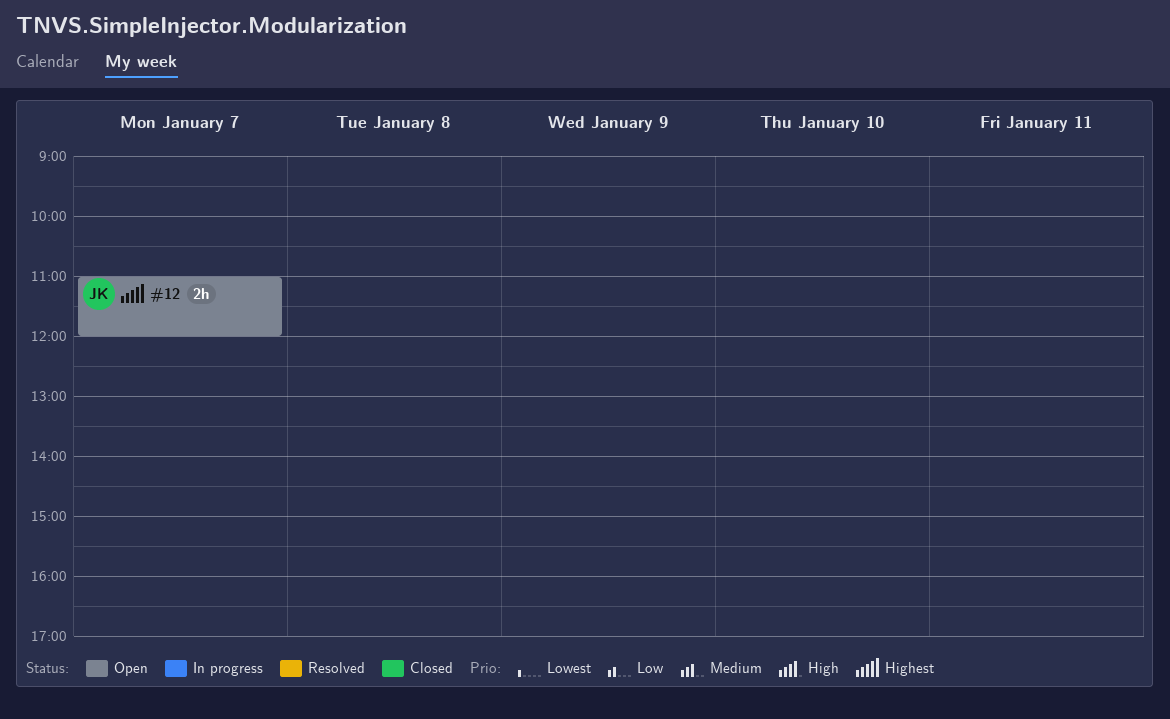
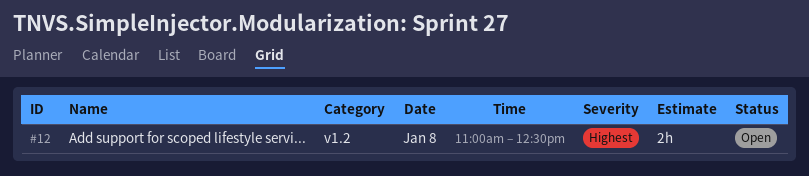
#12, day: Jan 7 -> Jan 8
#12, ends: 12:00 -> 12:30

